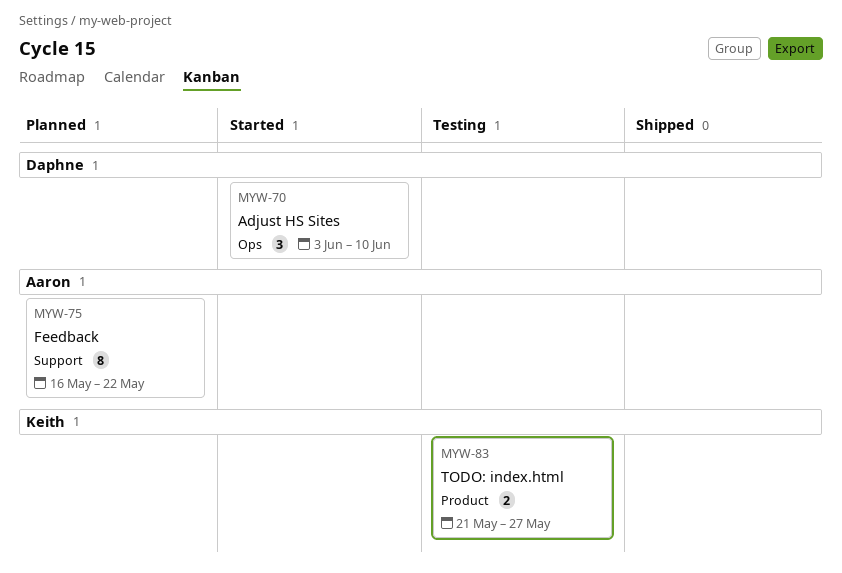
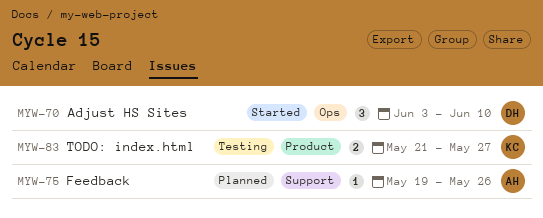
MYW-75, estimate: 8 -> 1
MYW-75, start: May 16 -> May 19
MYW-75, due: May 22 -> May 26

